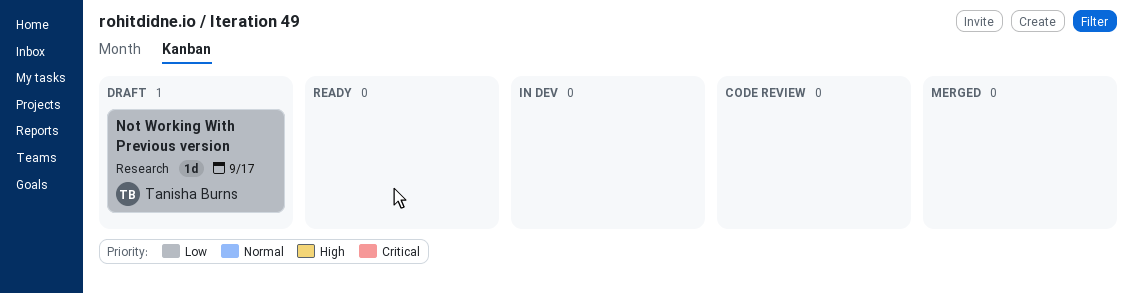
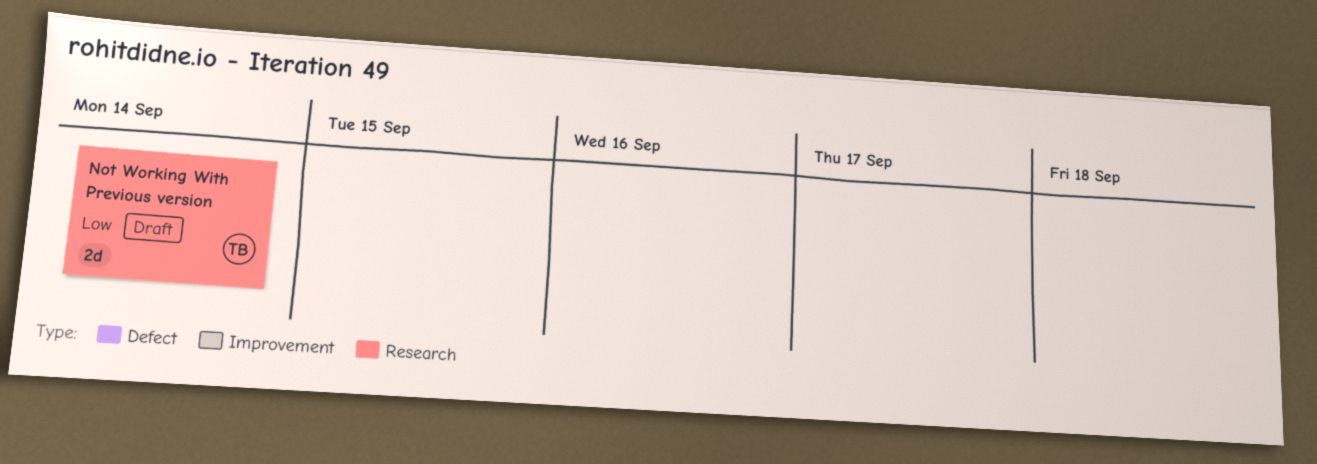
Not Working With Previous version, estimate: 1d -> 2d
Not Working With Previous version, due: Sep 17 -> Sep 14

